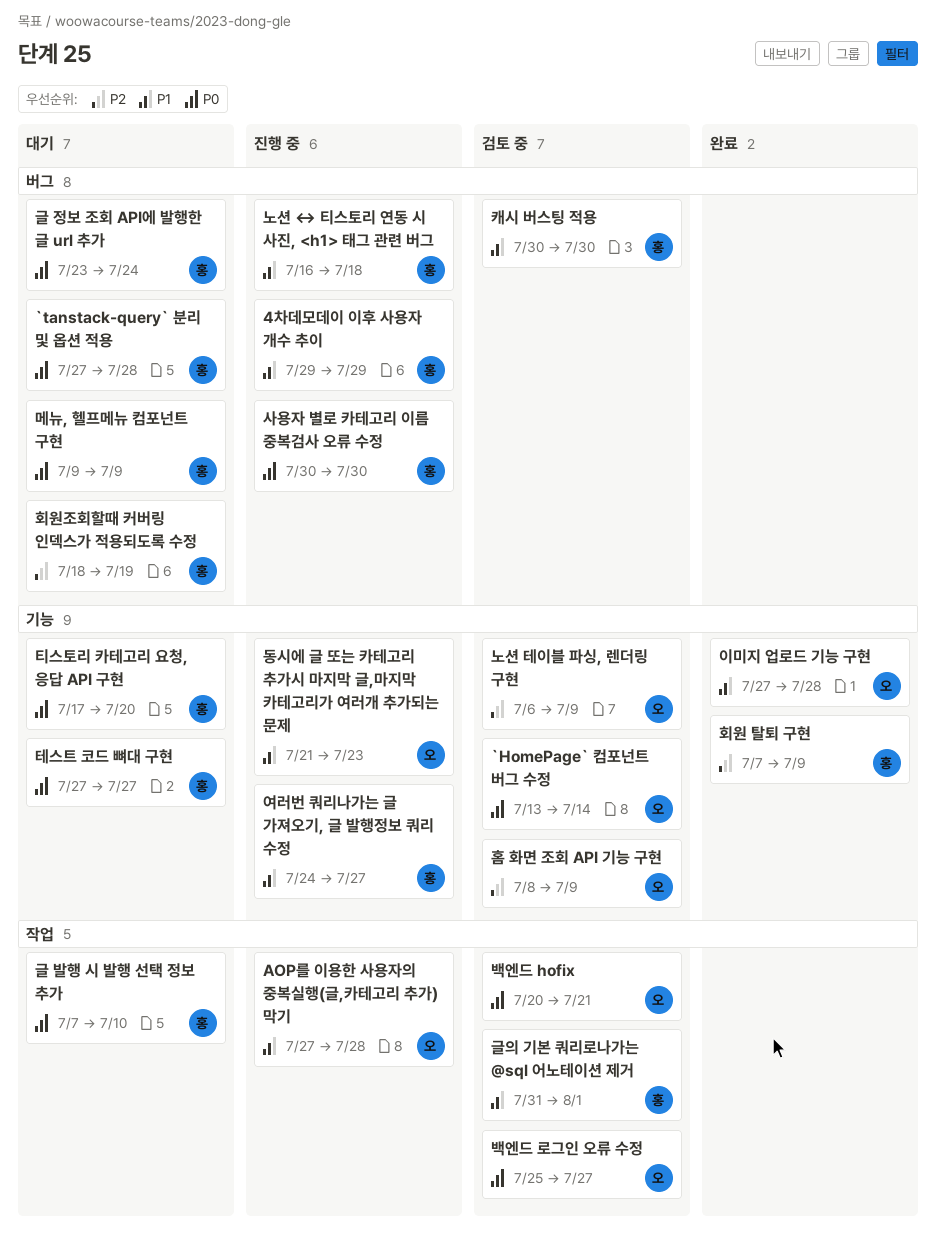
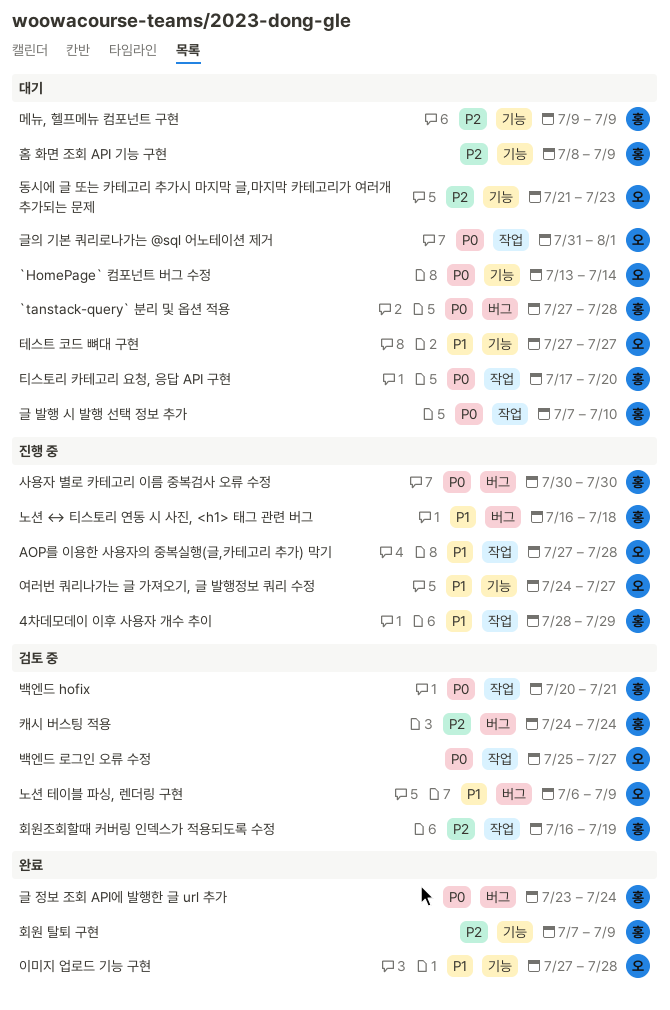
4차데모데이 이후 사용자 개수 추이, label: 버그 -> 작업
4차데모데이 이후 사용자 개수 추이, start: Jul 29 -> Jul 28
`HomePage` 컴포넌트 버그 수정, status: 검토 중 -> 대기
글 정보 조회 API에 발행한 글 url 추가, status: 대기 -> 완료
글의 기본 쿼리로나가는 @sql 어노테이션 제거, status: 검토 중 -> 대기
글의 기본 쿼리로나가는 @sql 어노테이션 제거, owner: 홍 -> 오
글의 기본 쿼리로나가는 @sql 어노테이션 제거, priority: P1 -> P0
노션 테이블 파싱, 렌더링 구현, priority: P2 -> P1
노션 테이블 파싱, 렌더링 구현, label: 기능 -> 버그
동시에 글 또는 카테고리 추가시 마지막 글,마지막 카테고리가 여러개 추가되는 문제, status: 진행 중 -> 대기
동시에 글 또는 카테고리 추가시 마지막 글,마지막 카테고리가 여러개 추가되는 문제, priority: P1 -> P2
메뉴, 헬프메뉴 컴포넌트 구현, priority: P0 -> P2
메뉴, 헬프메뉴 컴포넌트 구현, label: 버그 -> 기능
백엔드 hofix, owner: 오 -> 홍
여러번 쿼리나가는 글 가져오기, 글 발행정보 쿼리 수정, owner: 홍 -> 오
캐시 버스팅 적용, priority: P1 -> P2
캐시 버스팅 적용, start: Jul 30 -> Jul 24
캐시 버스팅 적용, due: Jul 30 -> Jul 24
테스트 코드 뼈대 구현, owner: 홍 -> 오
테스트 코드 뼈대 구현, priority: P0 -> P1
티스토리 카테고리 요청, 응답 API 구현, label: 기능 -> 작업
홈 화면 조회 API 기능 구현, status: 검토 중 -> 대기
홈 화면 조회 API 기능 구현, owner: 오 -> 홍
회원조회할때 커버링 인덱스가 적용되도록 수정, status: 대기 -> 검토 중
회원조회할때 커버링 인덱스가 적용되도록 수정, label: 버그 -> 작업
회원조회할때 커버링 인덱스가 적용되도록 수정, start: Jul 18 -> Jul 16

